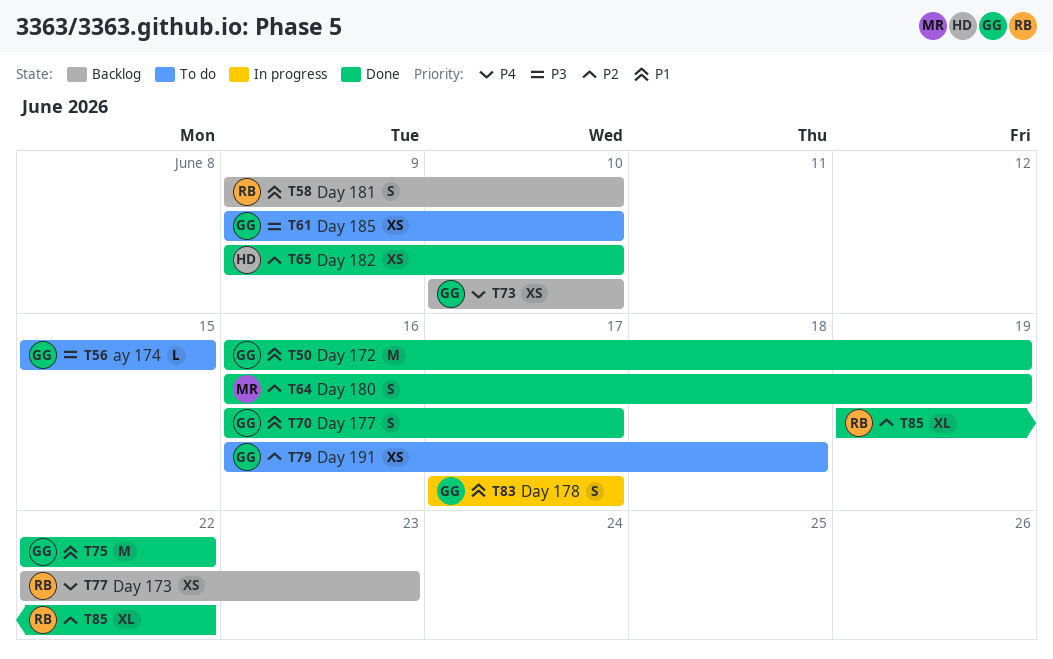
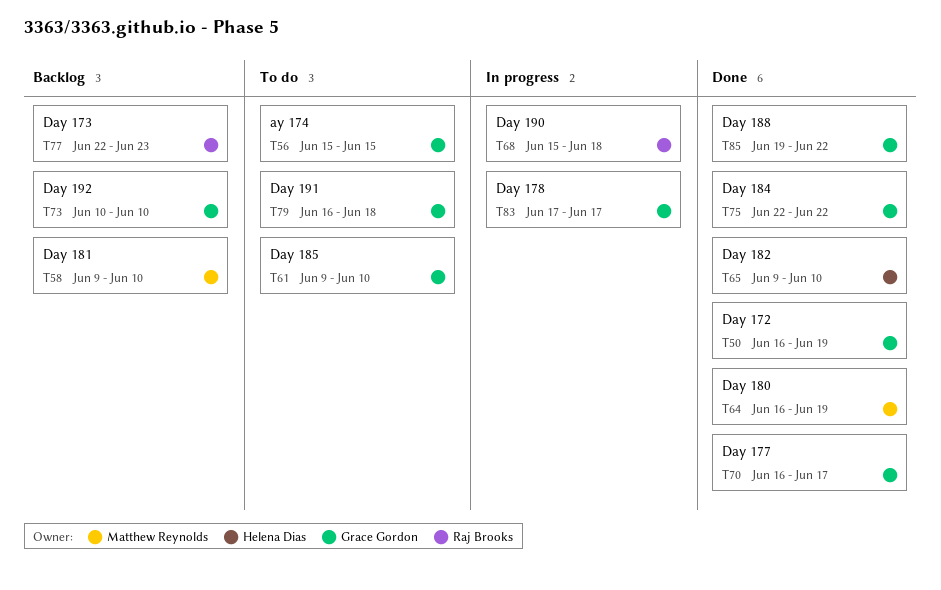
T58, owner: Raj Brooks -> Matthew Reynolds
T68: none -> present
T85, owner: Raj Brooks -> Grace Gordon

